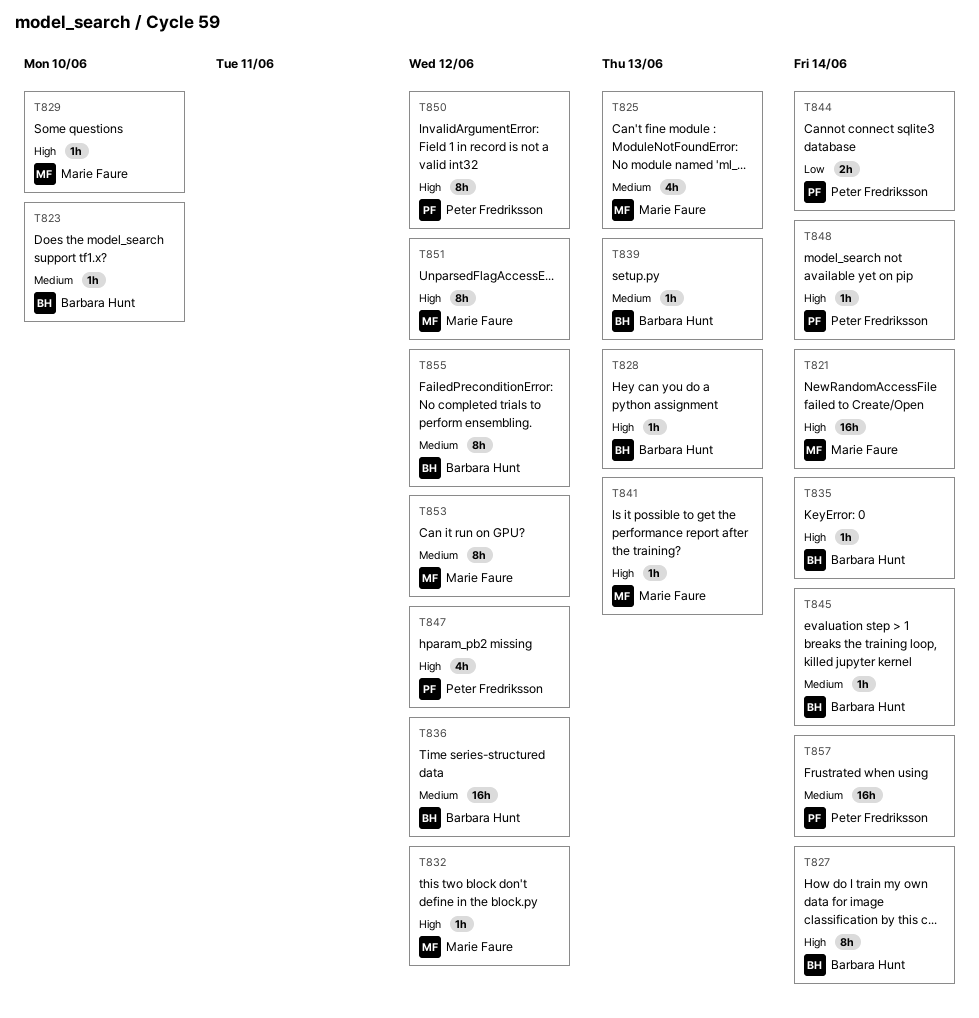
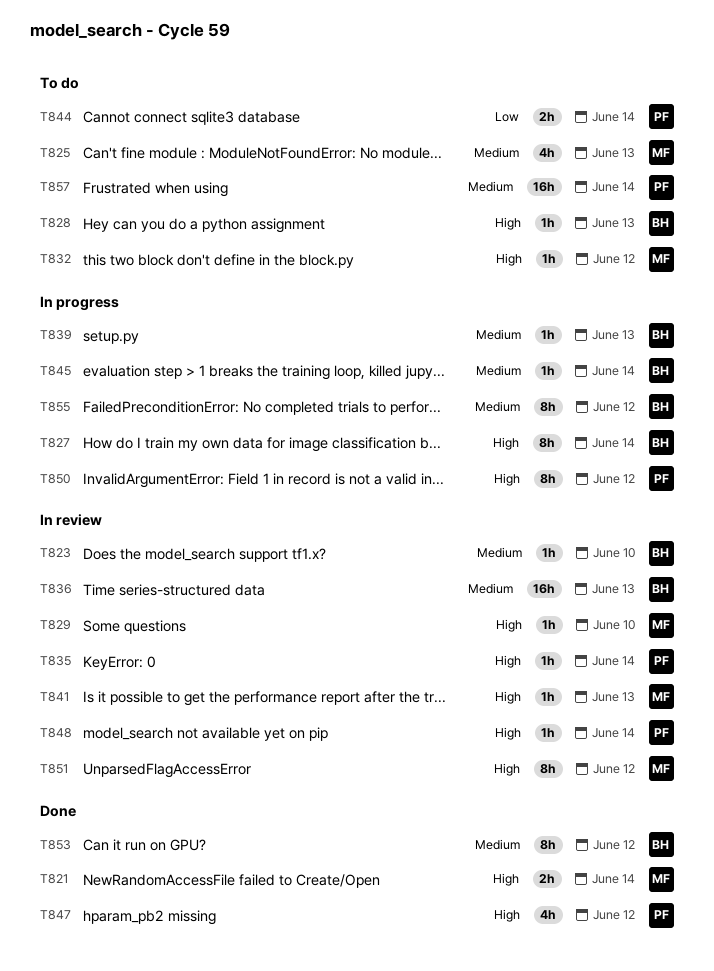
T821, estimate: 16h -> 2h
T835, owner: Barbara Hunt -> Peter Fredriksson
T836, due: Jun 12 -> Jun 13
T853, owner: Marie Faure -> Barbara Hunt

